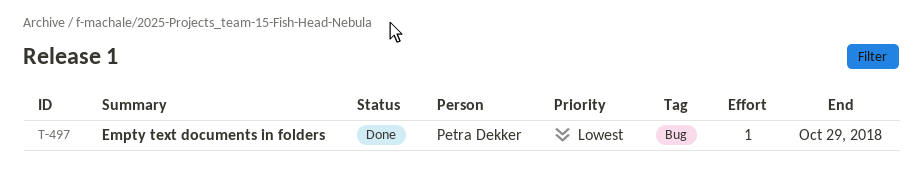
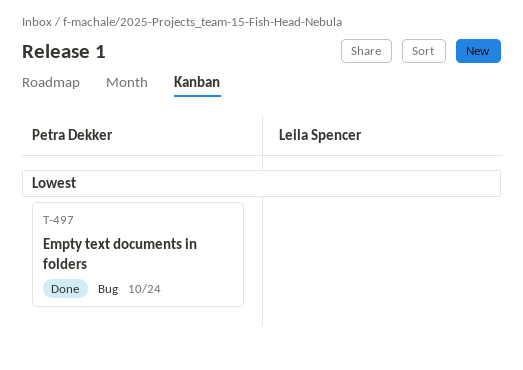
T-497, due: Oct 29 -> Oct 24

